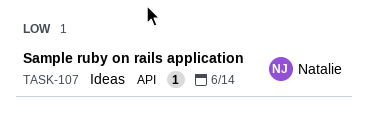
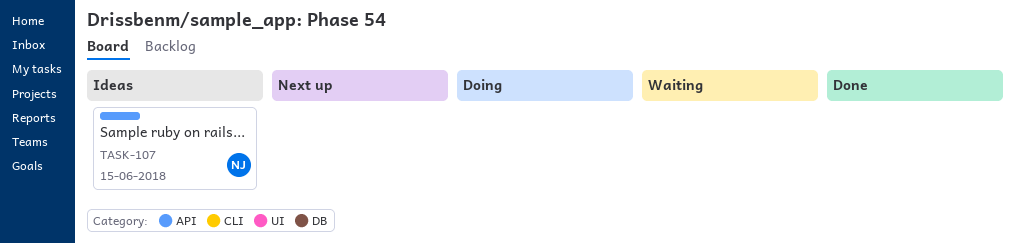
TASK-107, due: Jun 14 -> Jun 15

